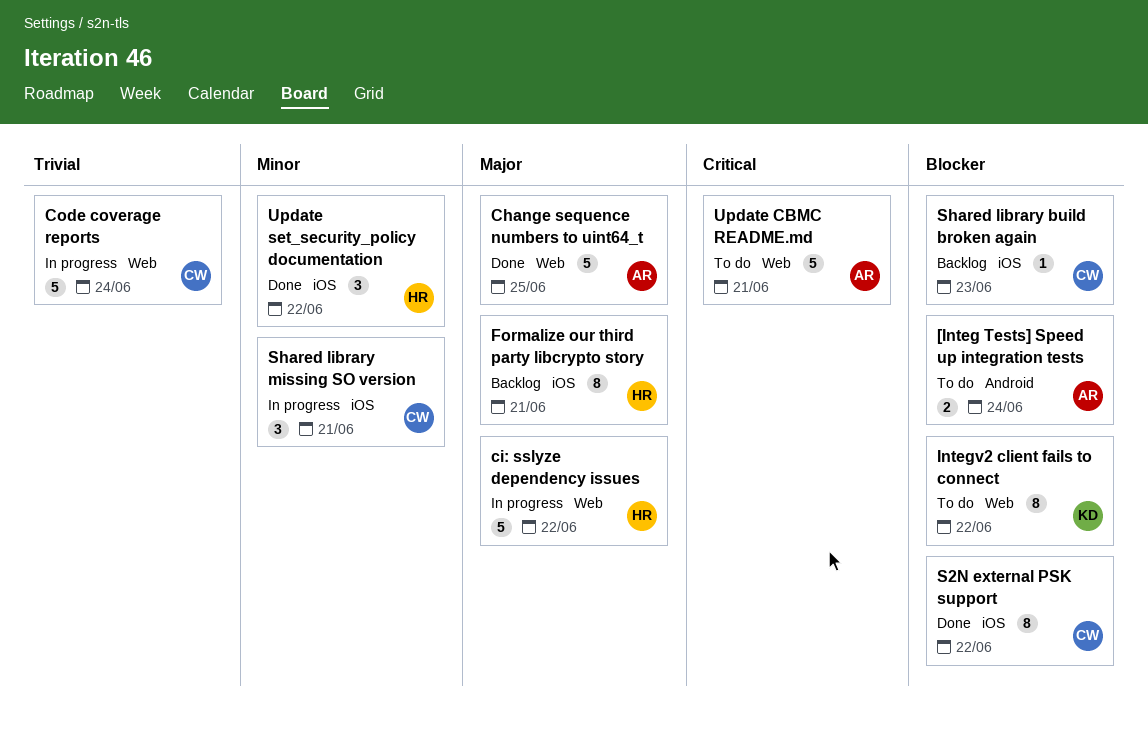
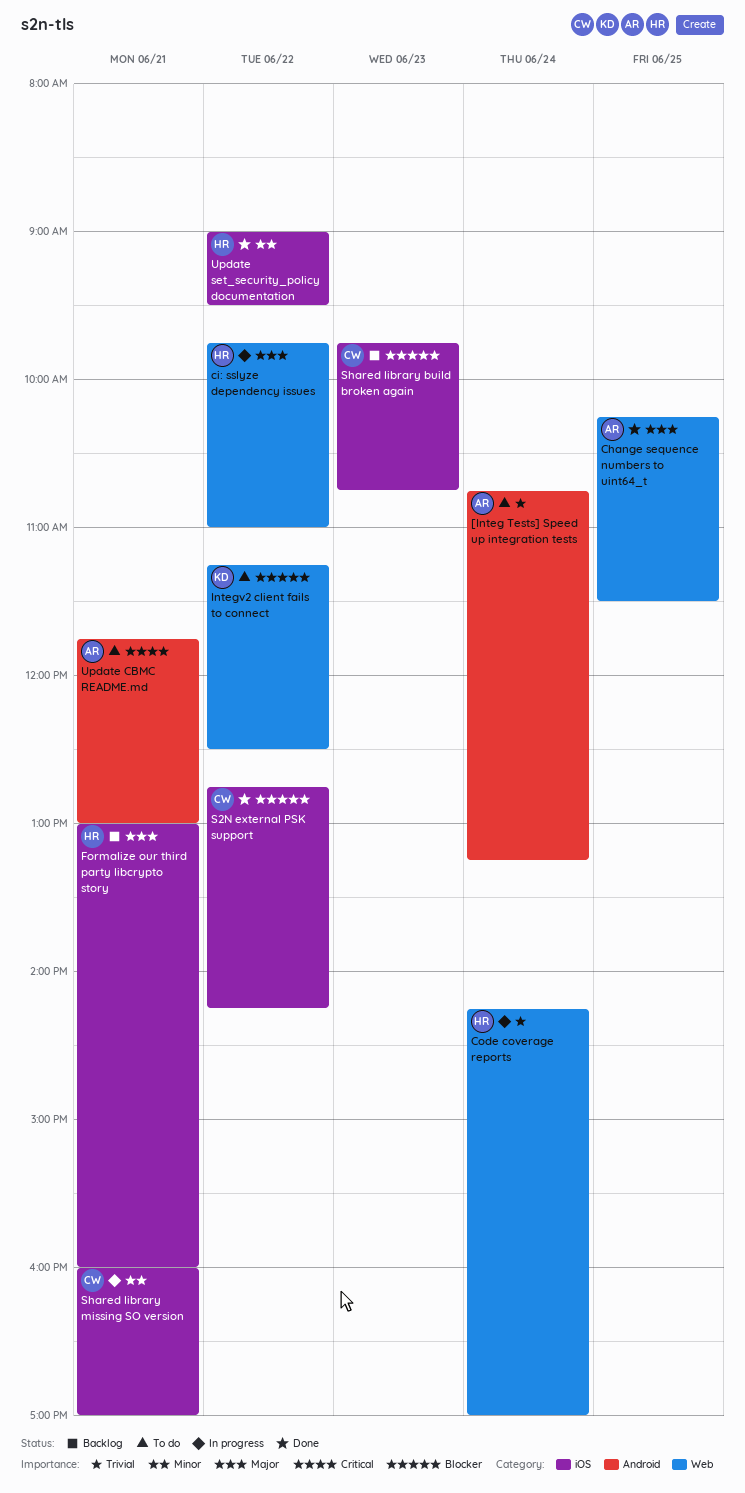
[Integ Tests] Speed up integration tests, priority: Blocker -> Trivial
Code coverage reports, owner: CW -> HR
Update CBMC README.md, label: Web -> Android

